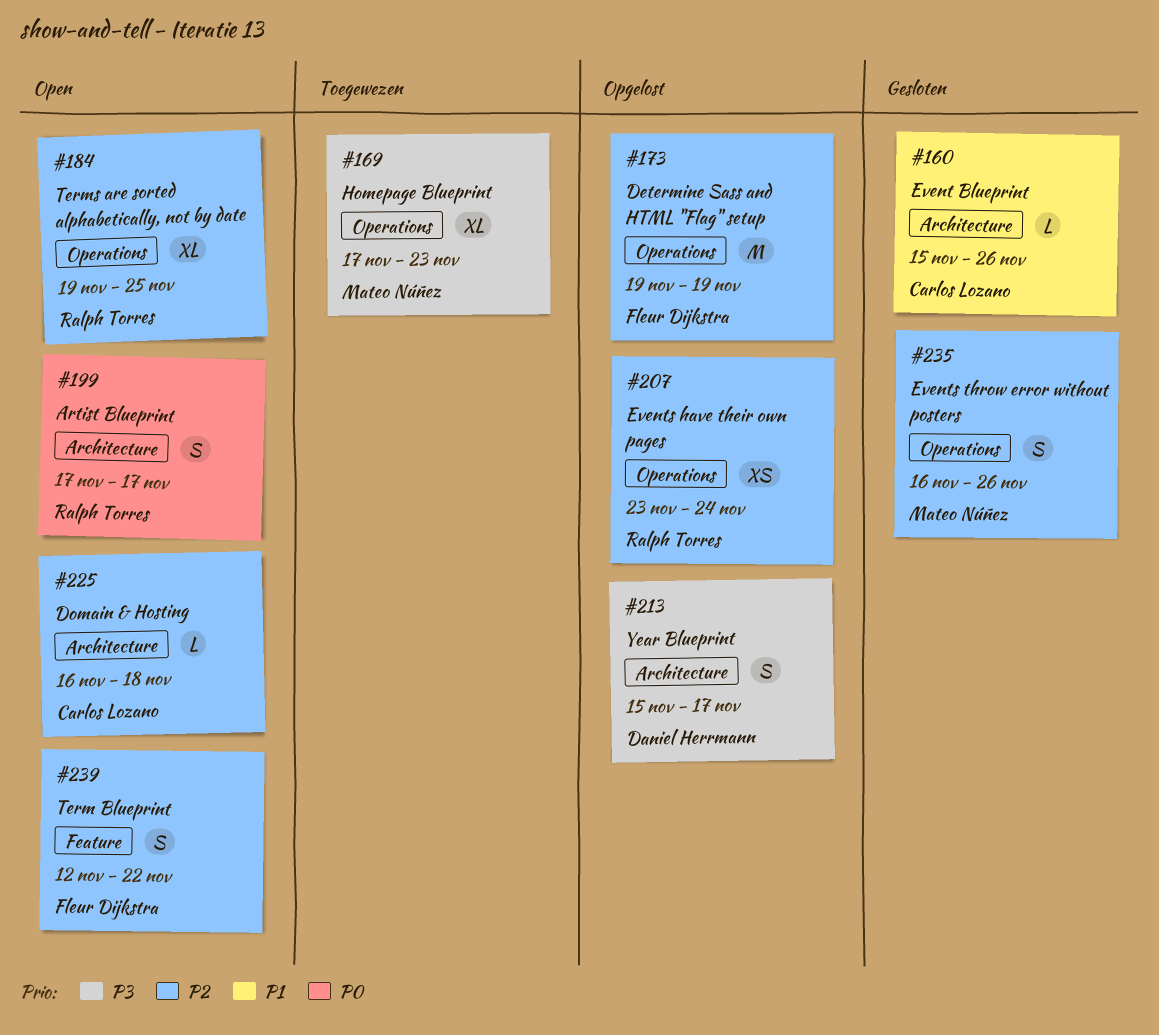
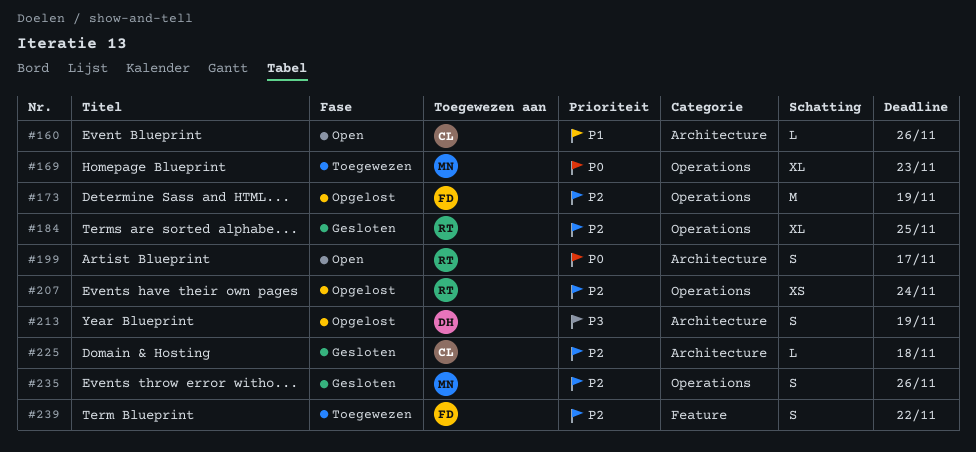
#160, status: Gesloten -> Open
#169, priority: P3 -> P0
#184, status: Open -> Gesloten
#213, due: Nov 17 -> Nov 19
#225, status: Open -> Gesloten
#239, status: Open -> Toegewezen

